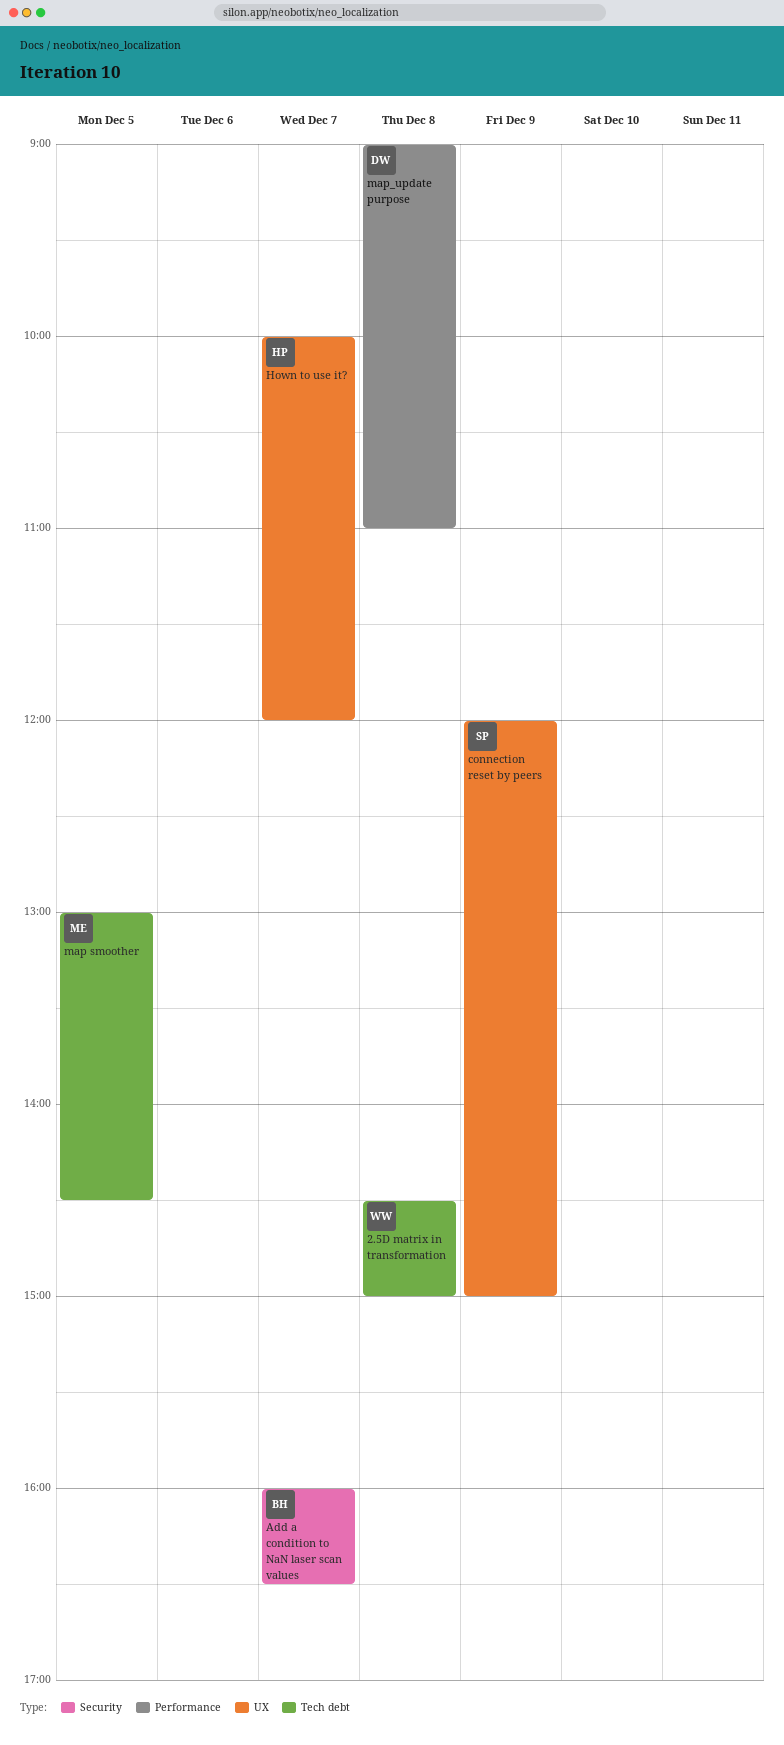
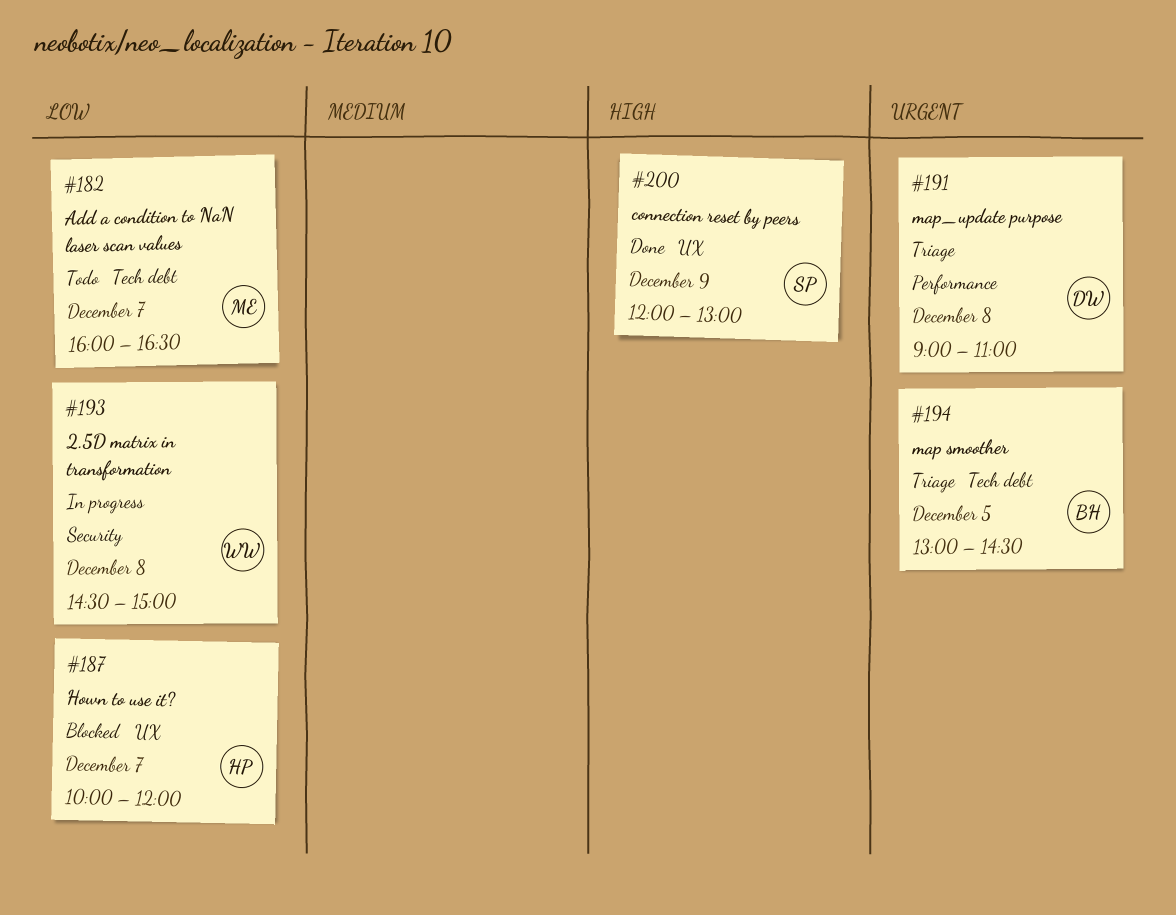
2.5D matrix in transformation, label: Tech debt -> Security
Add a condition to NaN laser scan values, owner: BH -> ME
Add a condition to NaN laser scan values, label: Security -> Tech debt
connection reset by peers, ends: 15:00 -> 13:00
map smoother, owner: ME -> BH

